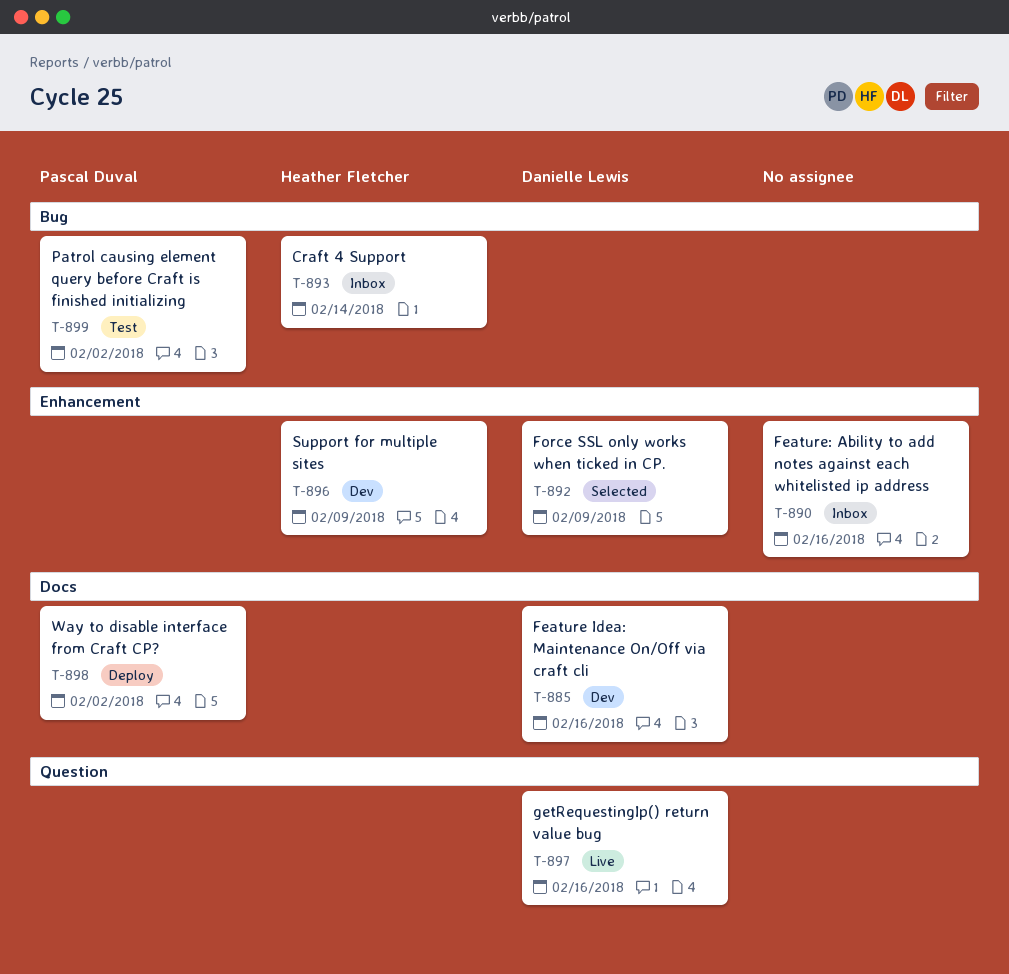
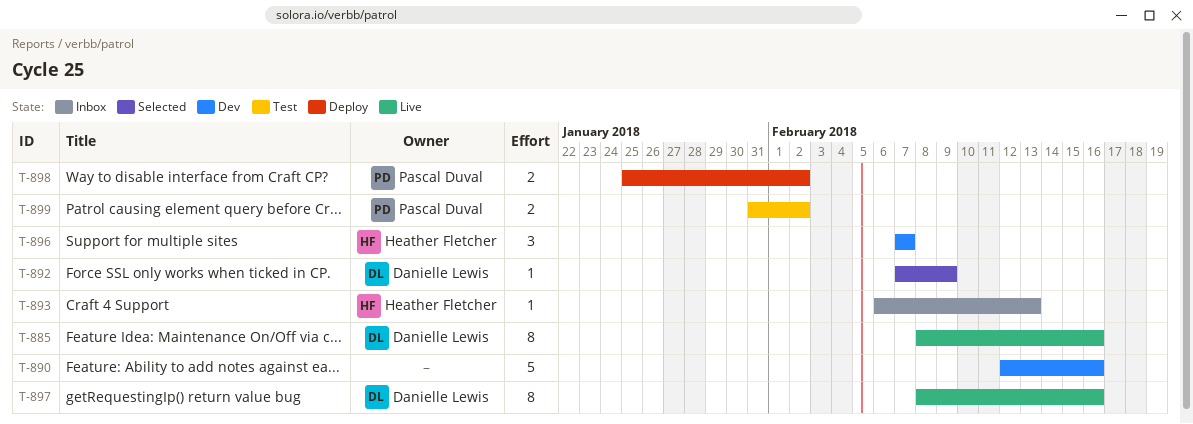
T-885, status: Dev -> Live
T-890, status: Inbox -> Dev
T-893, due: Feb 14 -> Feb 13
T-896, due: Feb 9 -> Feb 7

